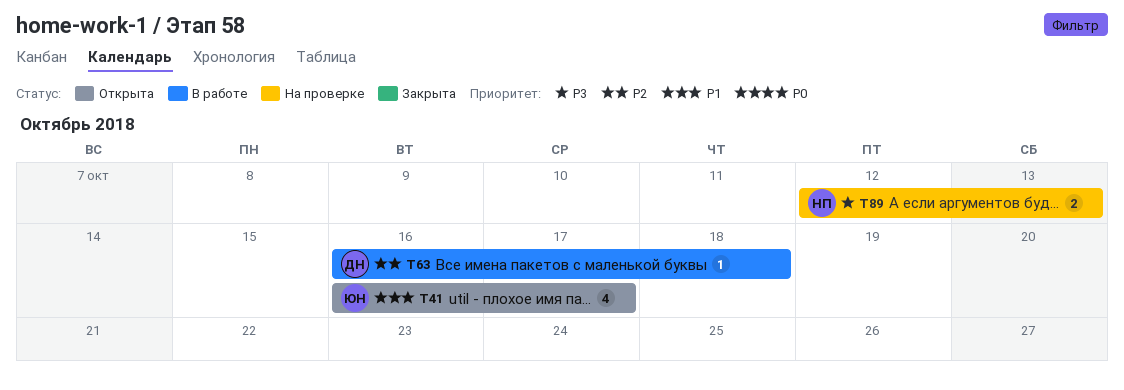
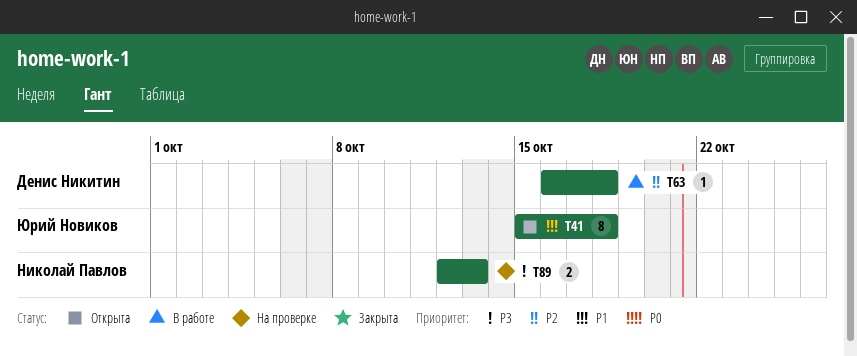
T41, estimate: 4 -> 8
T41, start: Oct 16 -> Oct 15
T41, due: Oct 17 -> Oct 18

